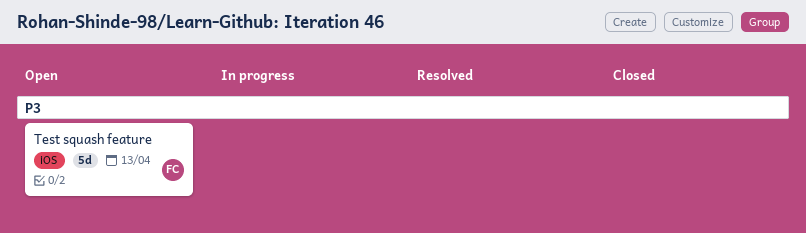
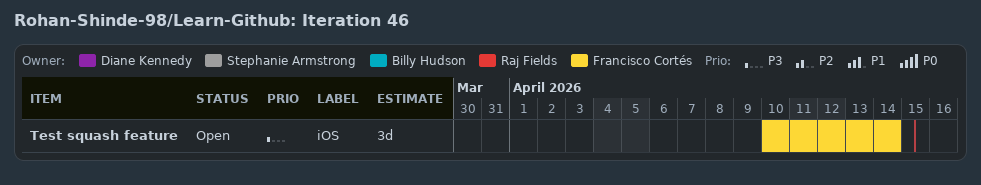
Test squash feature, estimate: 5d -> 3d
Test squash feature, due: Apr 13 -> Apr 14

